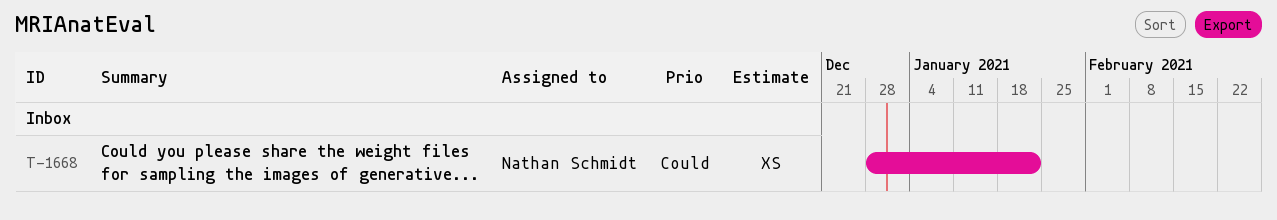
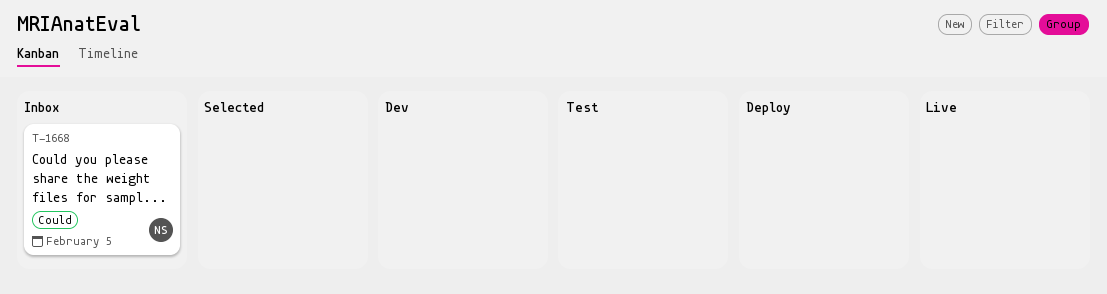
T-1668, due: Jan 22 -> Feb 5

